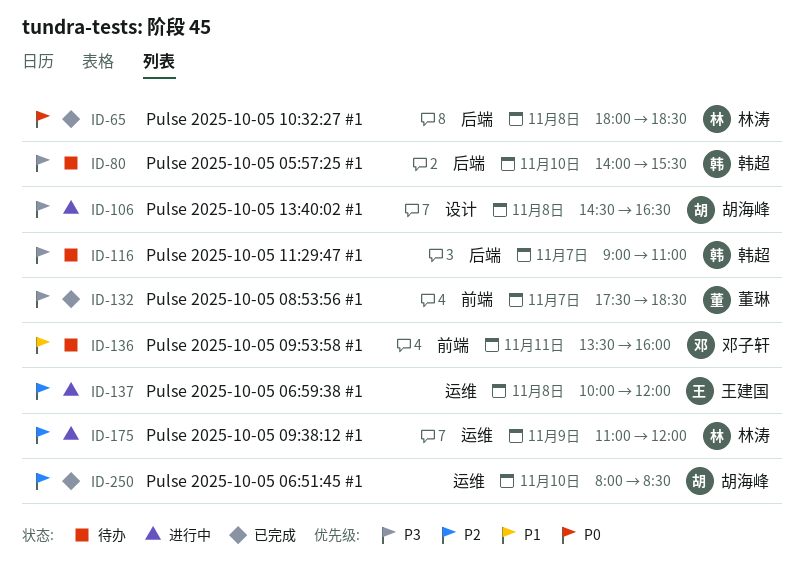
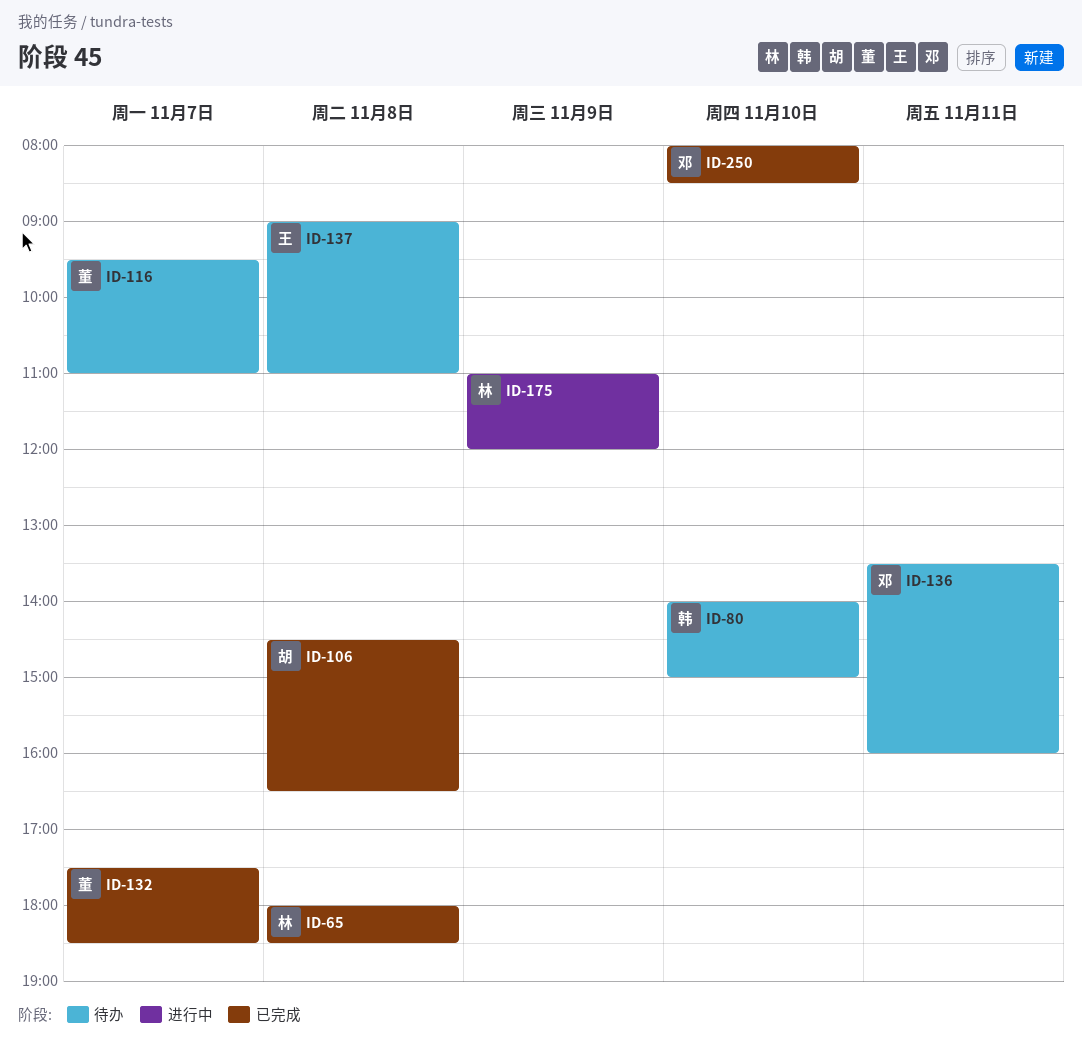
ID-80, ends: 15:30 -> 15:00
ID-106, status: 进行中 -> 已完成
ID-116, owner: 韩超 -> 董琳
ID-116, begins: 09:00 -> 09:30
ID-137, status: 进行中 -> 待办
ID-137, begins: 10:00 -> 09:00
ID-137, ends: 12:00 -> 11:00
ID-250, owner: 胡海峰 -> 邓子轩

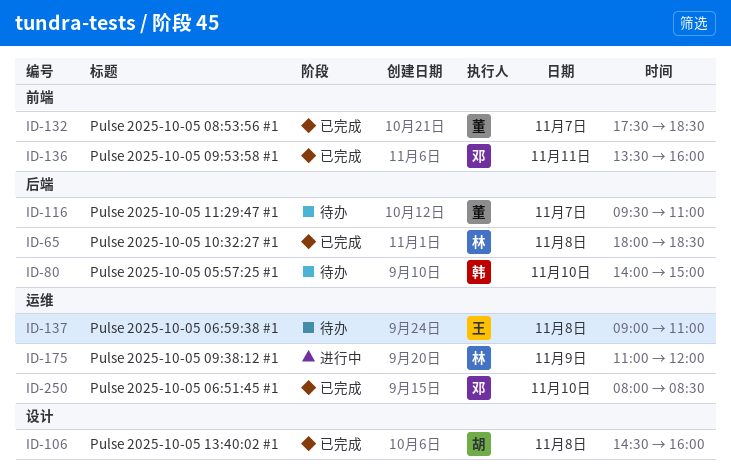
ID-106, ends: 16:30 -> 16:00
ID-136, status: 待办 -> 已完成

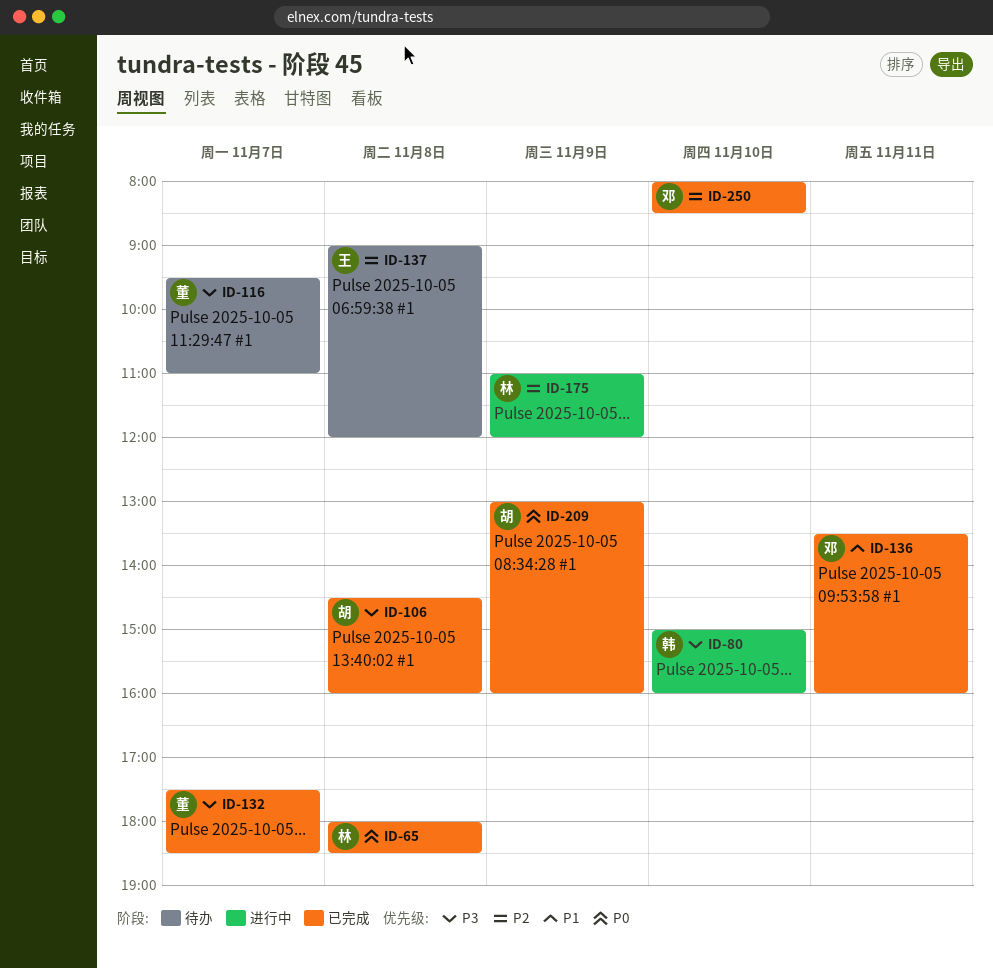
ID-80, status: 待办 -> 进行中
ID-80, begins: 14:00 -> 15:00
ID-80, ends: 15:00 -> 16:00
ID-137, ends: 11:00 -> 12:00
ID-209: none -> present

